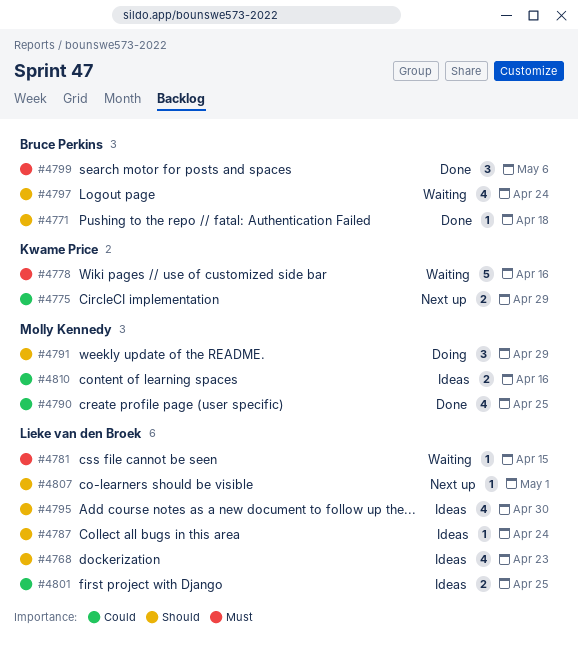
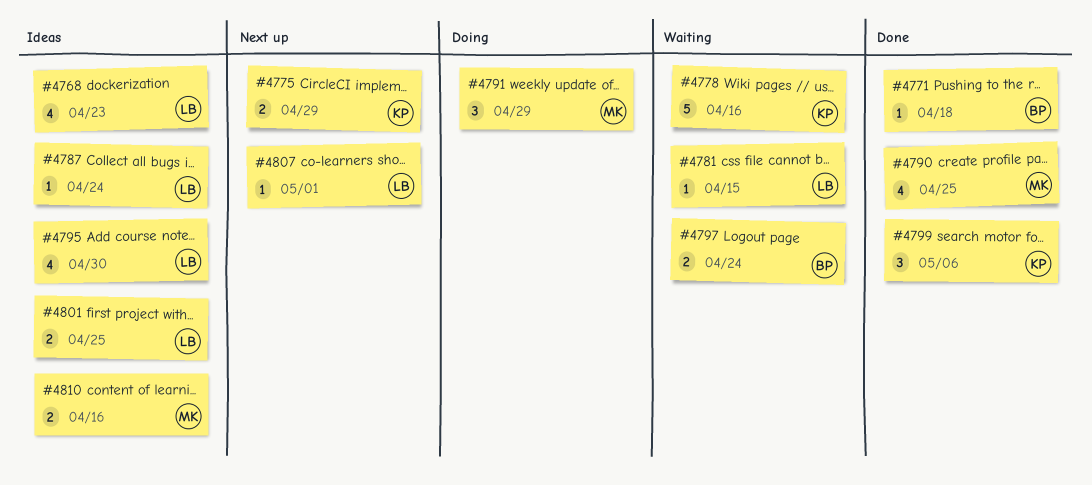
#4797, estimate: 4 -> 2
#4799, owner: Bruce Perkins -> Kwame Price

